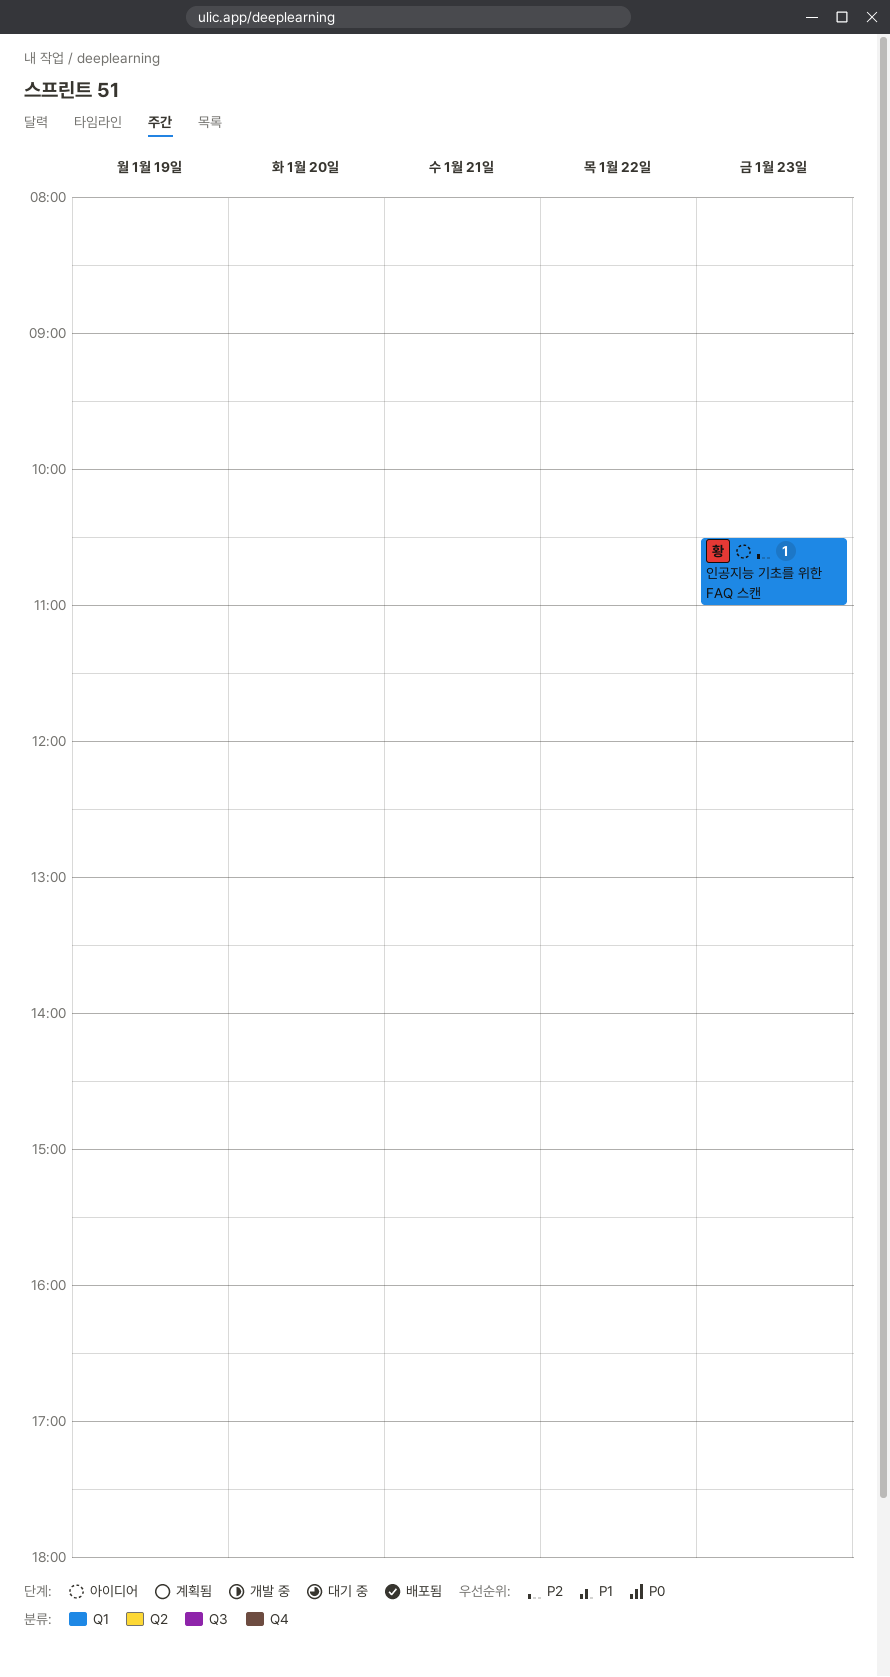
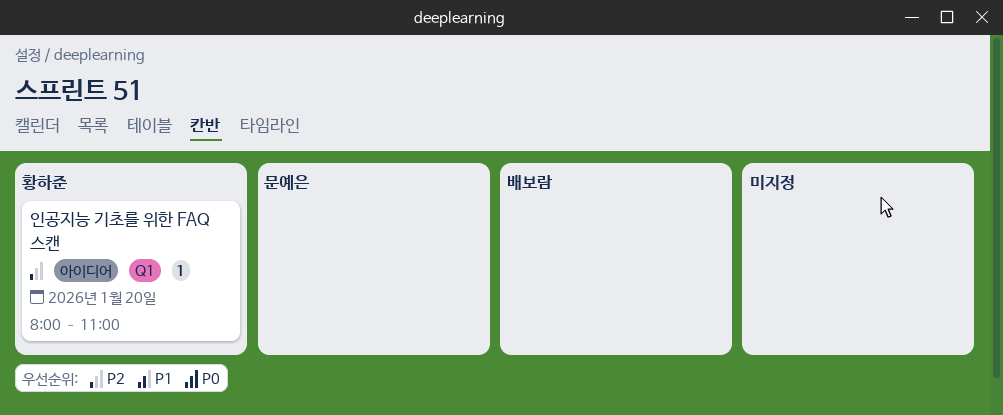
인공지능 기초를 위한 FAQ 스캔, day: Jan 23 -> Jan 20
인공지능 기초를 위한 FAQ 스캔, begins: 10:30 -> 08:00

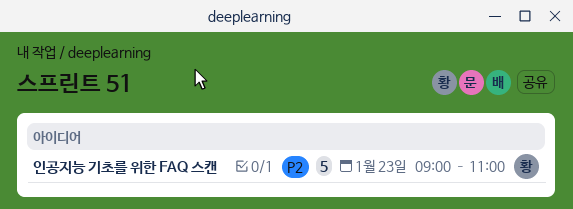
인공지능 기초를 위한 FAQ 스캔, estimate: 1 -> 5
인공지능 기초를 위한 FAQ 스캔, day: Jan 20 -> Jan 23
인공지능 기초를 위한 FAQ 스캔, begins: 08:00 -> 09:00

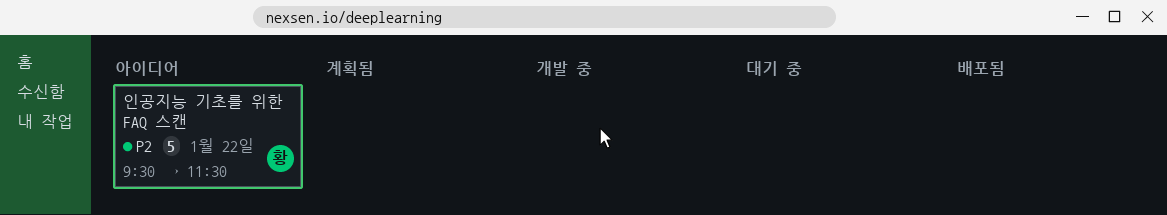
인공지능 기초를 위한 FAQ 스캔, day: Jan 23 -> Jan 22
인공지능 기초를 위한 FAQ 스캔, begins: 09:00 -> 09:30
인공지능 기초를 위한 FAQ 스캔, ends: 11:00 -> 11:30

